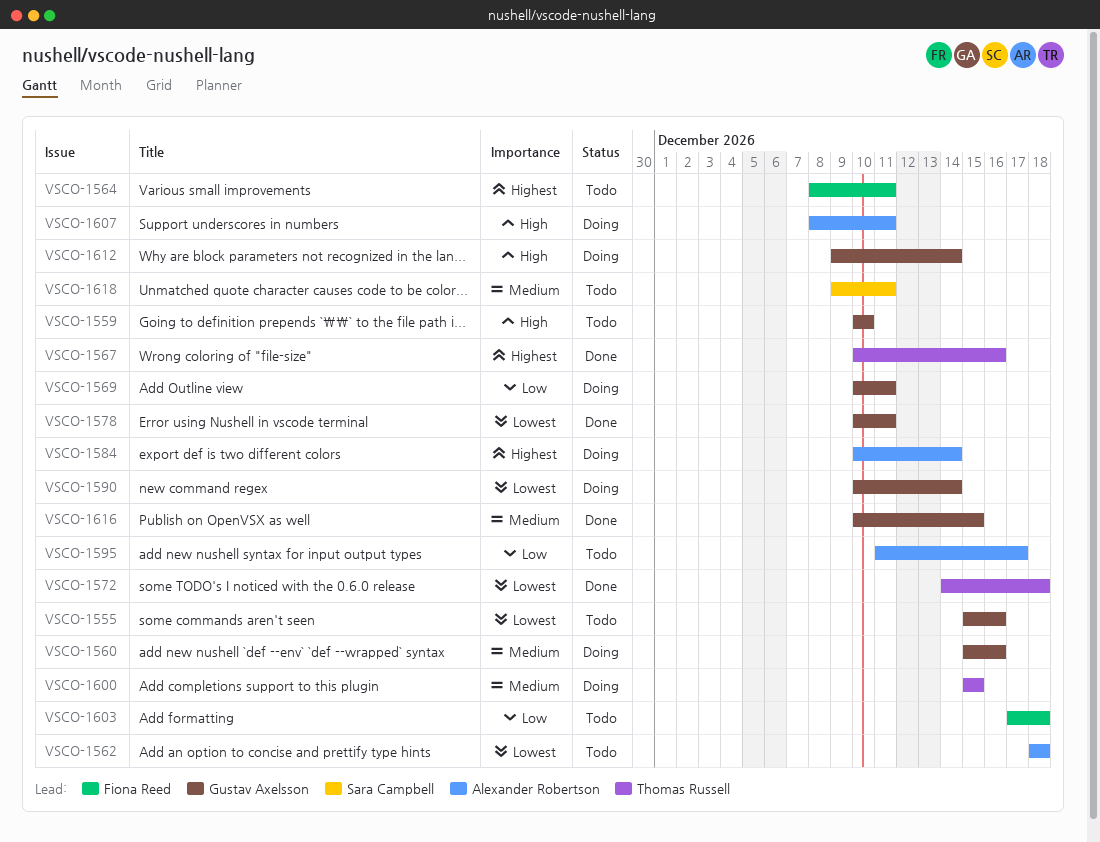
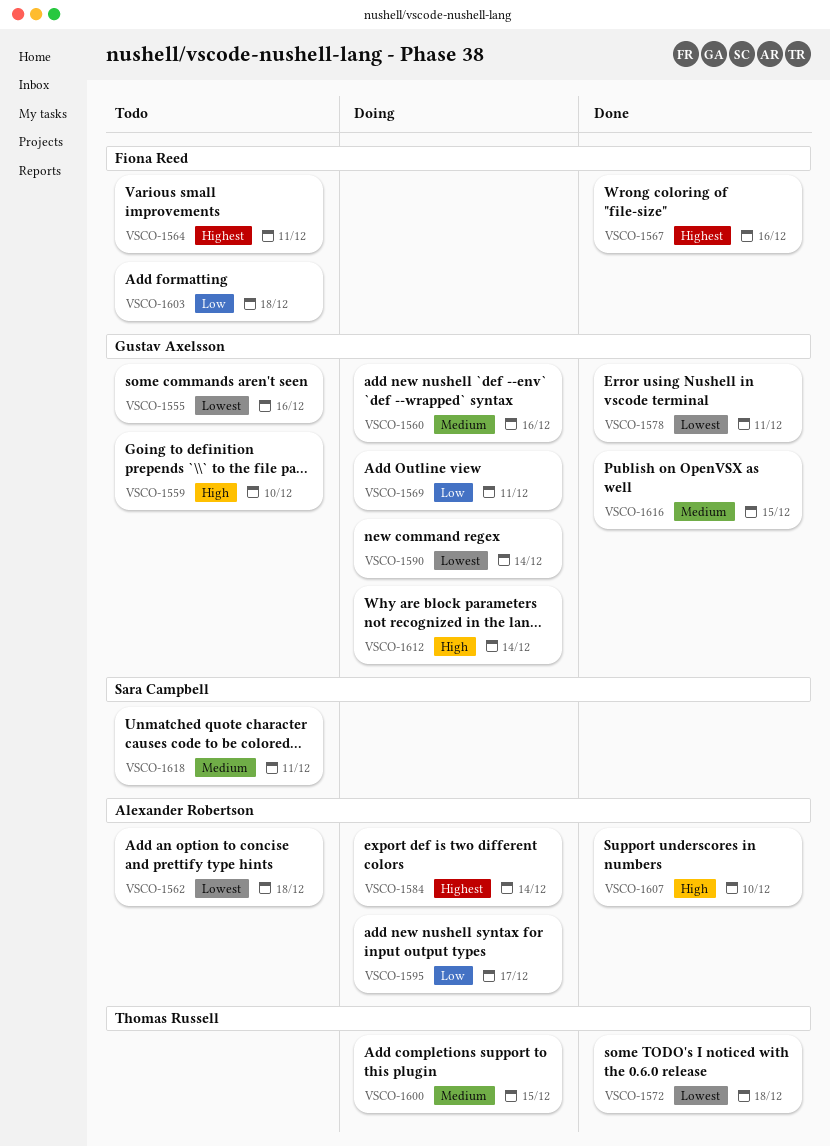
VSCO-1567, owner: Thomas Russell -> Fiona Reed
VSCO-1595, status: Todo -> Doing
VSCO-1607, status: Doing -> Done
VSCO-1607, due: Dec 11 -> Dec 10

